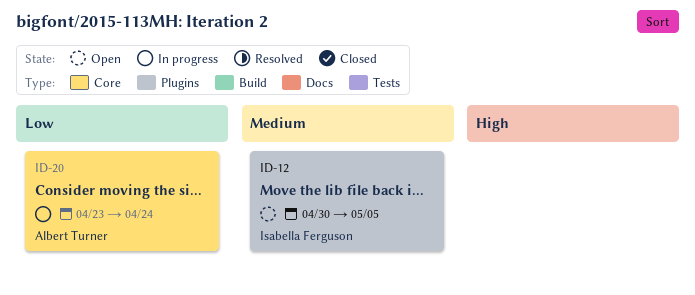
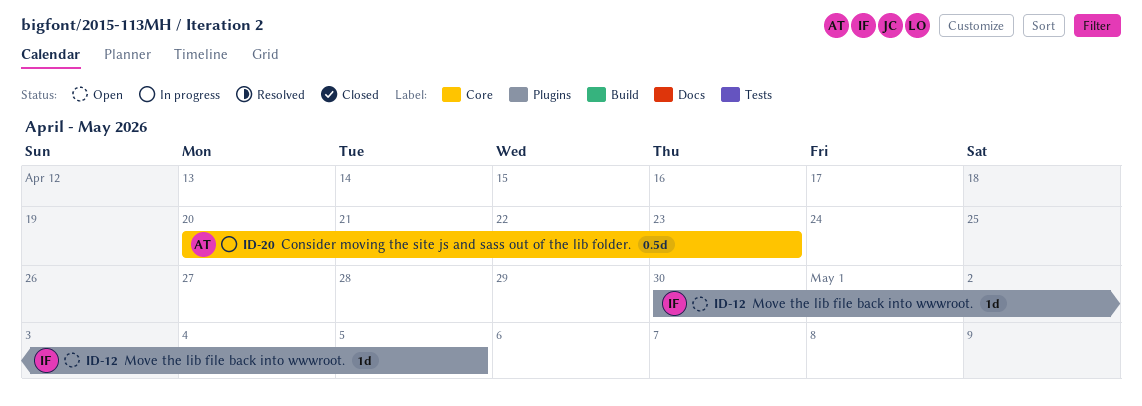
ID-20, start: Apr 23 -> Apr 20
ID-20, due: Apr 24 -> Apr 23

